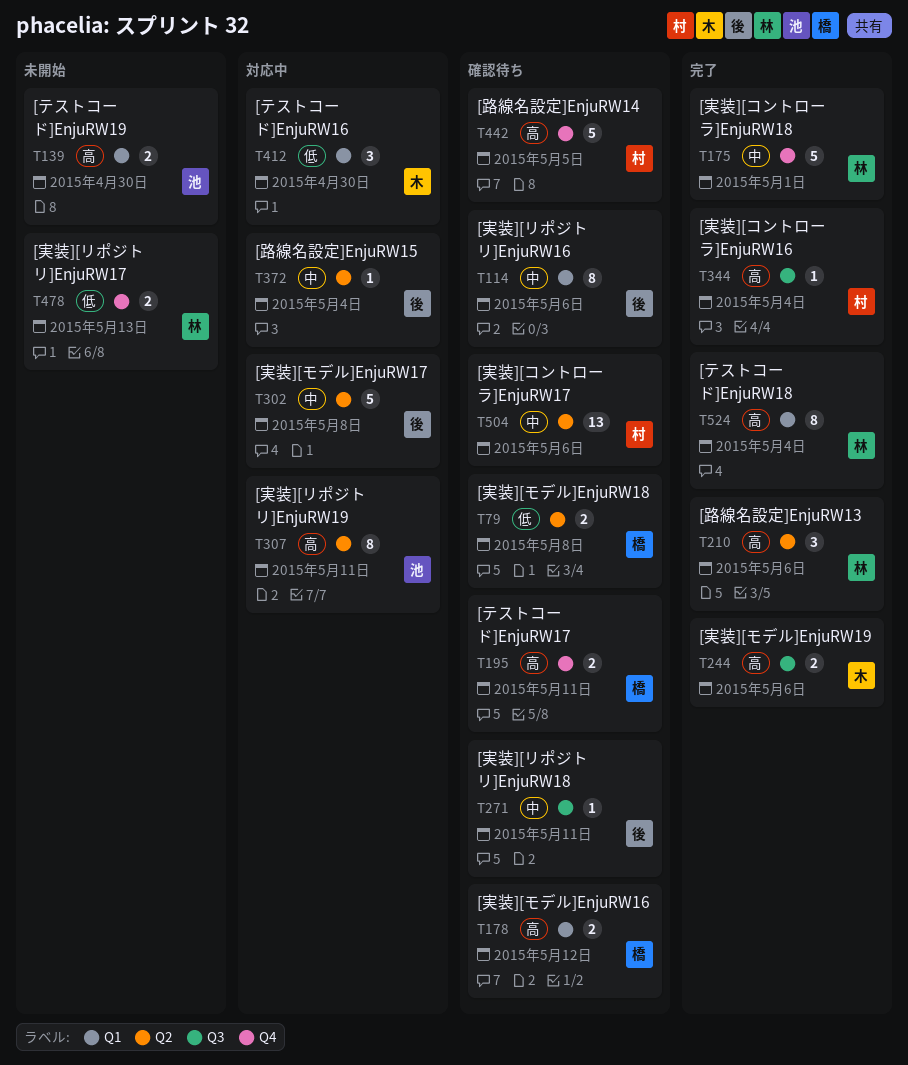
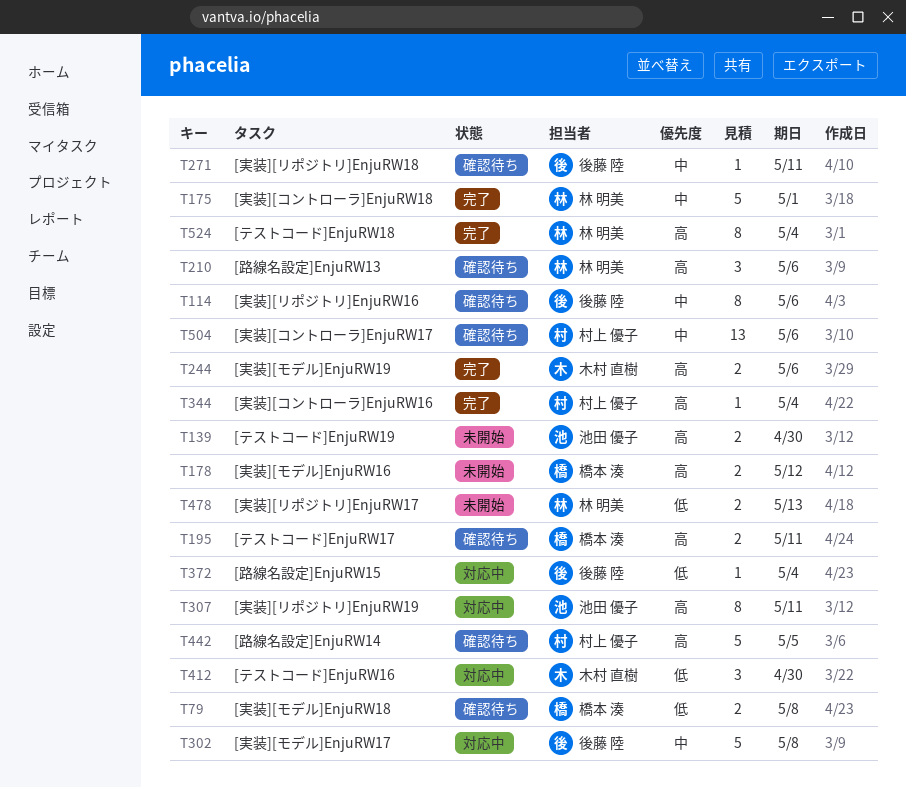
T178, status: 確認待ち -> 未開始
T210, status: 完了 -> 確認待ち
T372, priority: 中 -> 低

